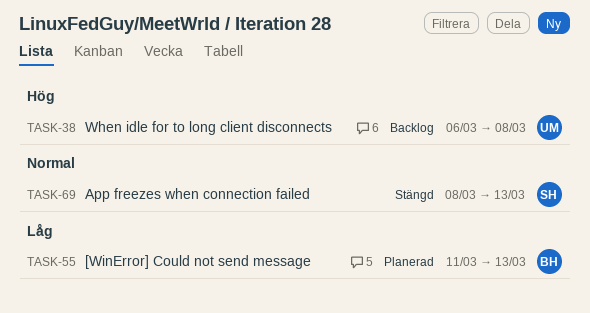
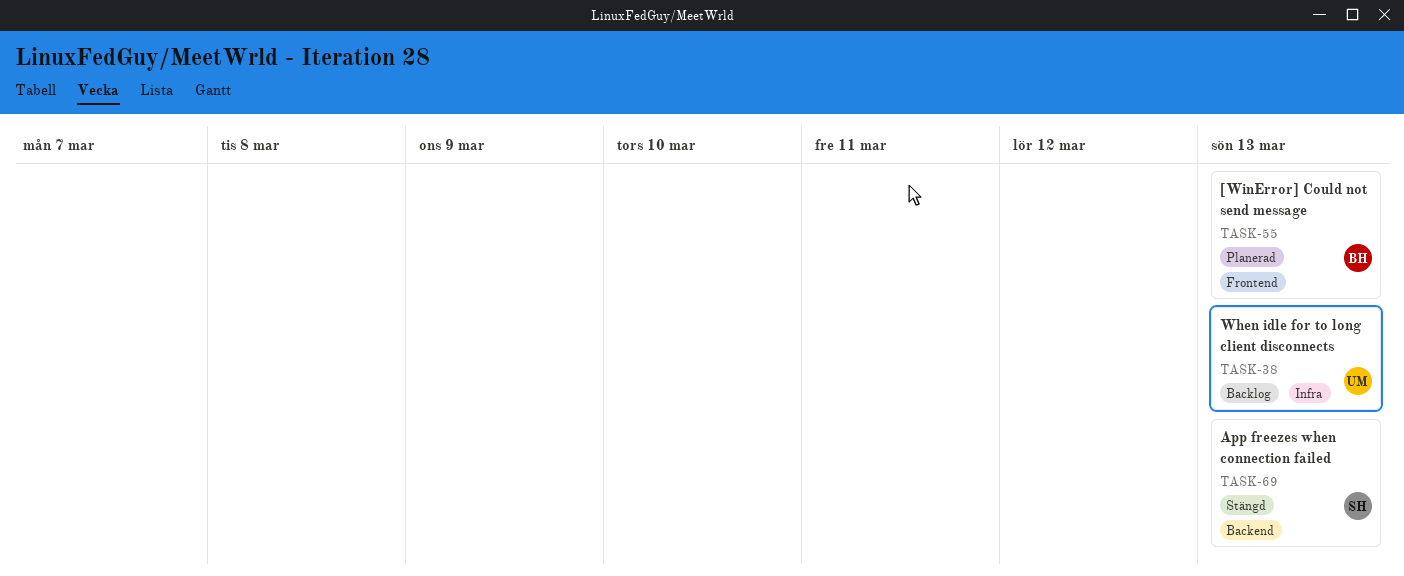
TASK-38, due: Mar 8 -> Mar 13

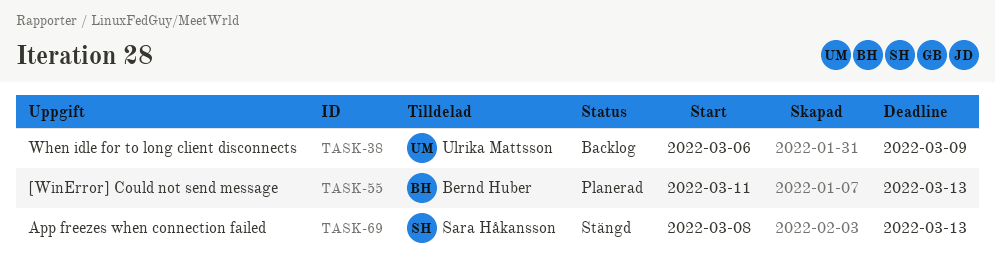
TASK-38, due: Mar 13 -> Mar 9

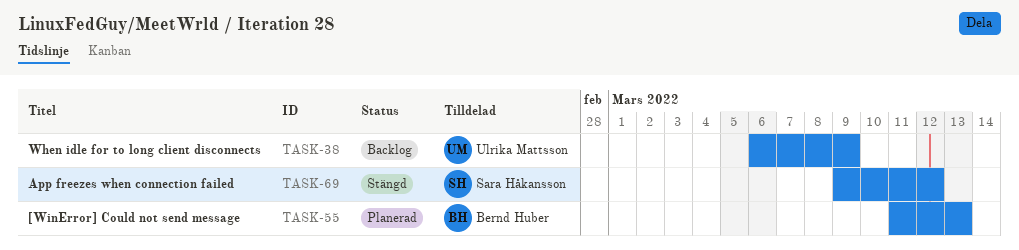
TASK-69, start: Mar 8 -> Mar 9
TASK-69, due: Mar 13 -> Mar 12

